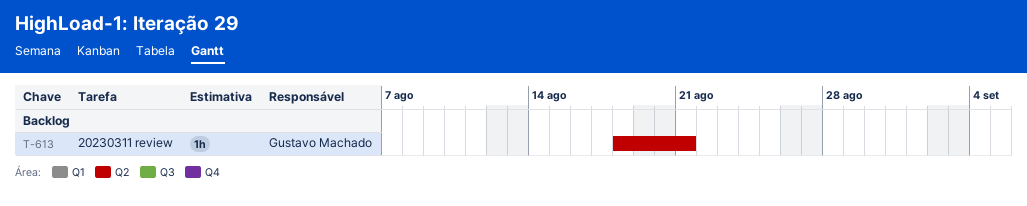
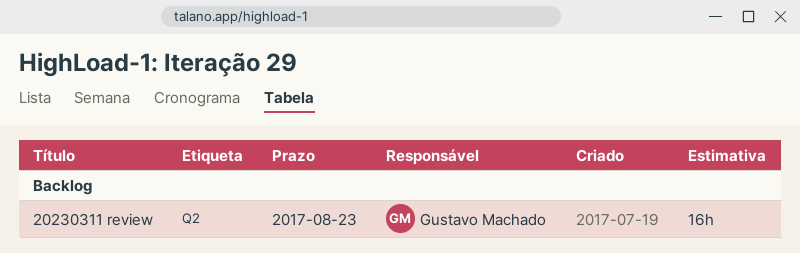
20230311 review, estimate: 1h -> 16h
20230311 review, due: Aug 21 -> Aug 23

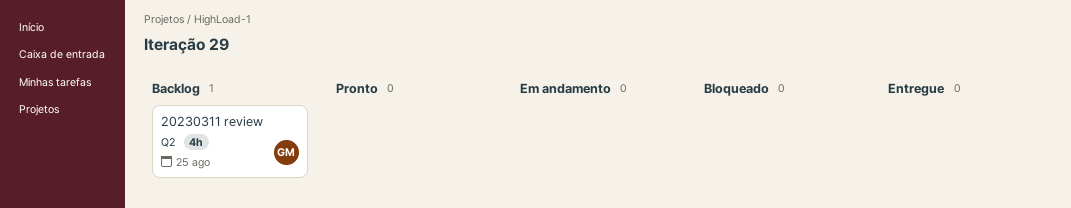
20230311 review, estimate: 16h -> 4h
20230311 review, due: Aug 23 -> Aug 25

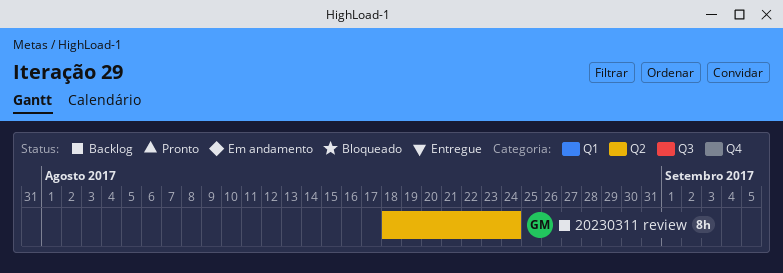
20230311 review, estimate: 4h -> 8h
20230311 review, due: Aug 25 -> Aug 24

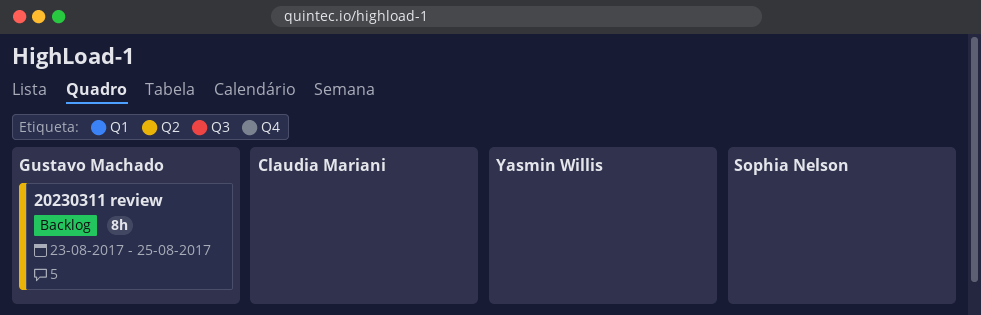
20230311 review, start: Aug 18 -> Aug 23
20230311 review, due: Aug 24 -> Aug 25

